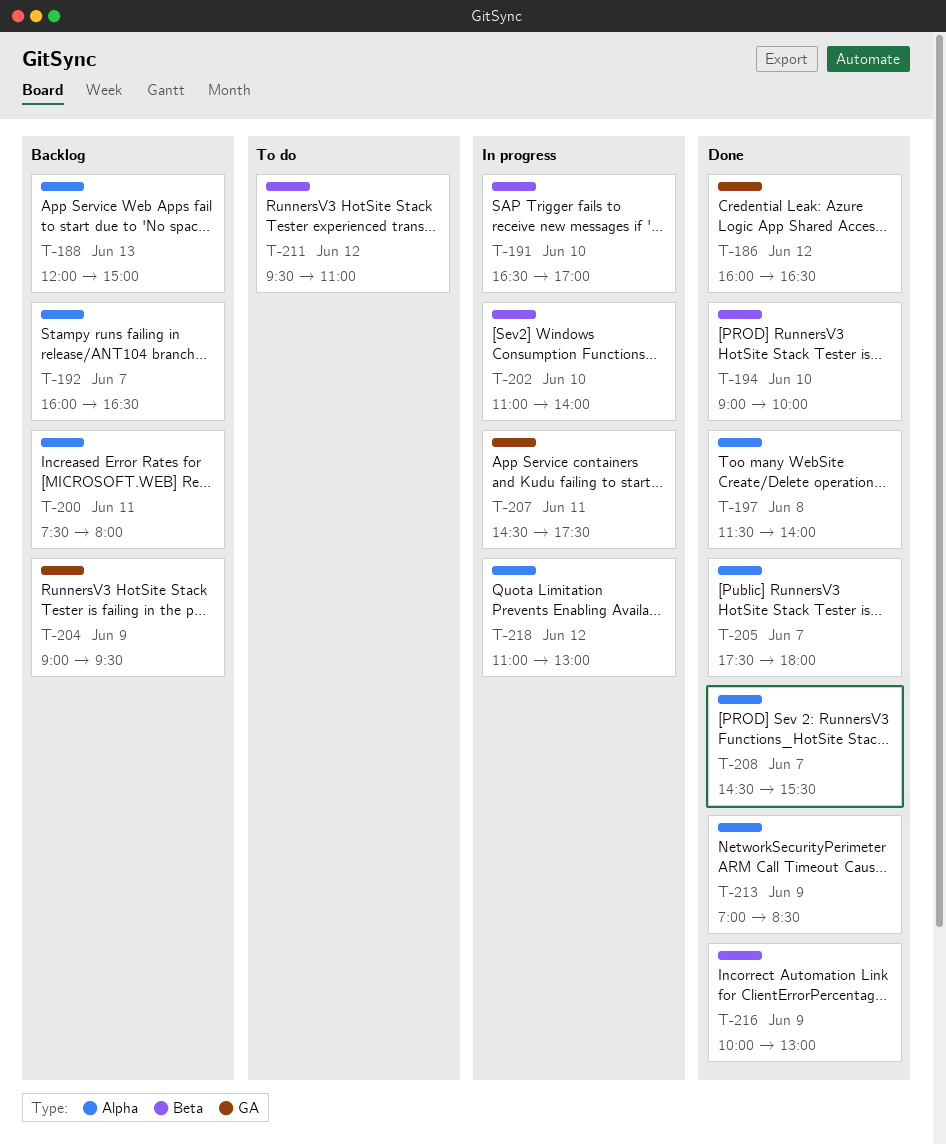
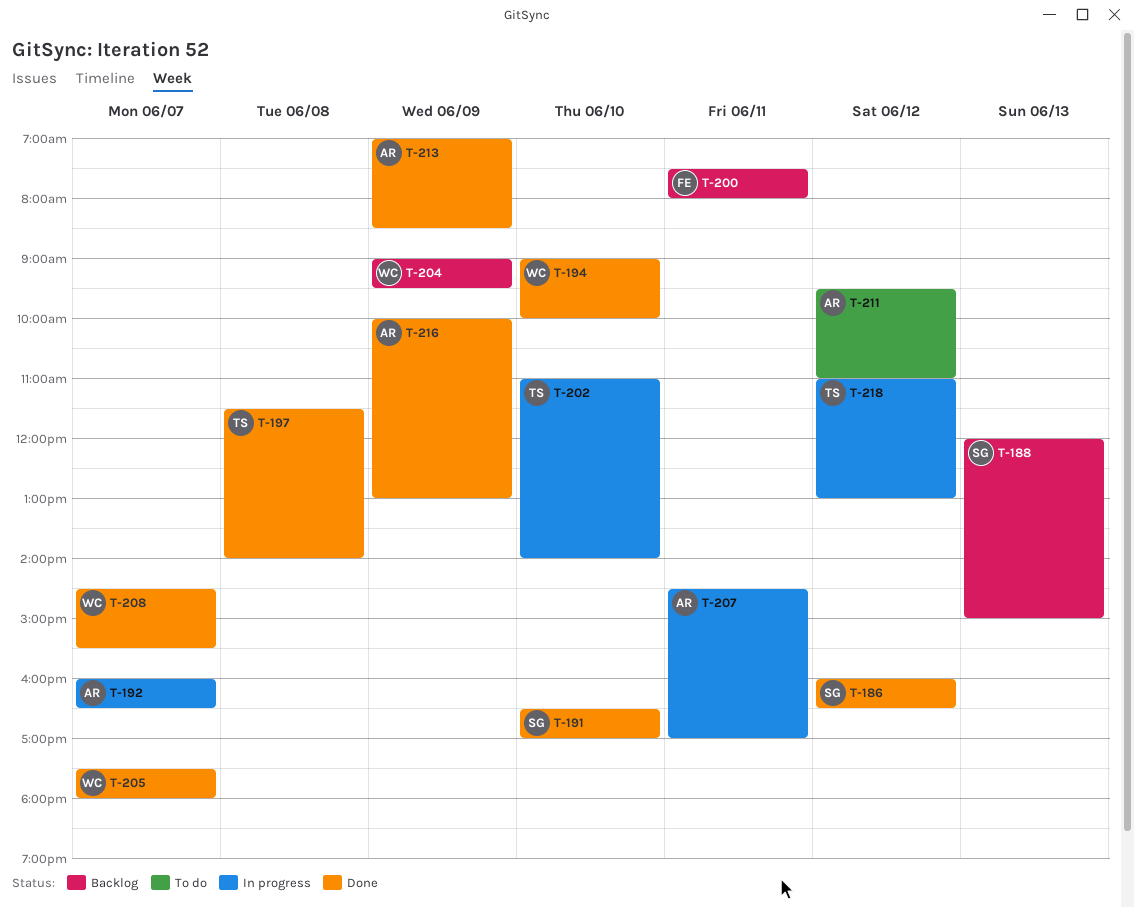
T-191, status: In progress -> Done
T-192, status: Backlog -> In progress
T-207, ends: 17:30 -> 17:00

